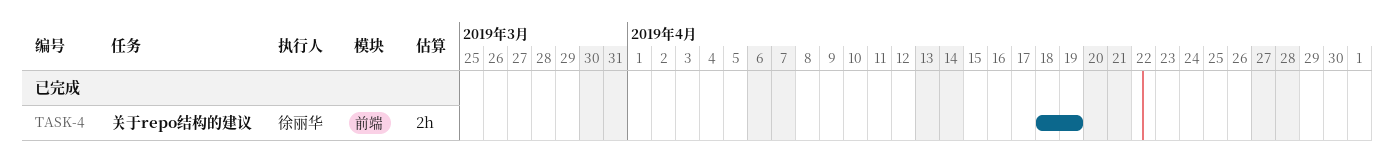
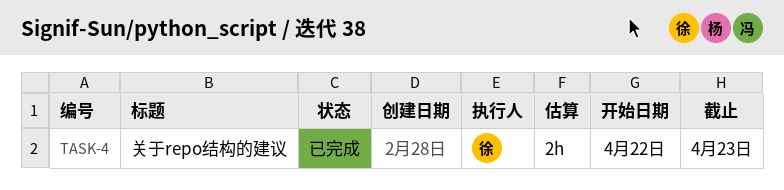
TASK-4, start: Apr 18 -> Apr 22
TASK-4, due: Apr 19 -> Apr 23

